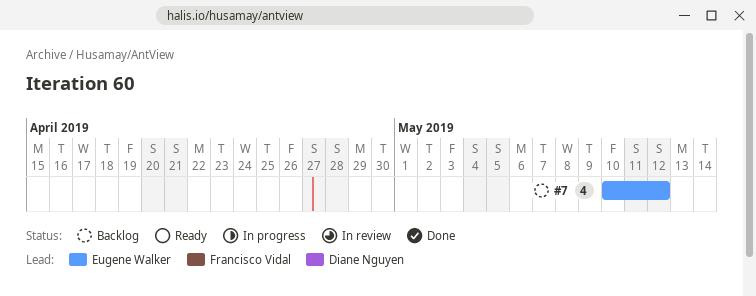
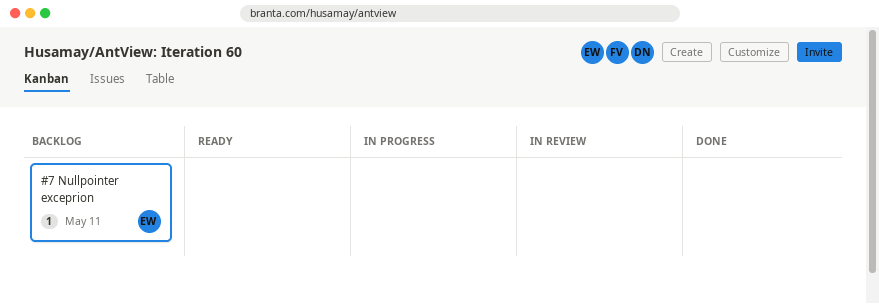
#7, estimate: 4 -> 1
#7, due: May 12 -> May 11

